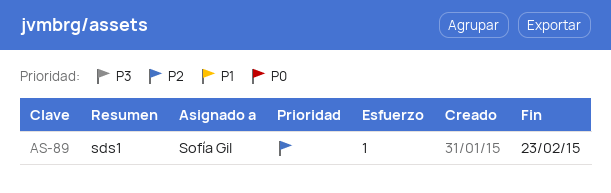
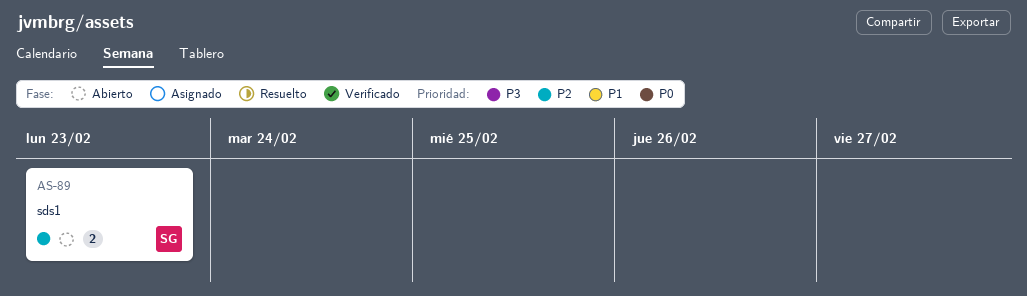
AS-89, estimate: 1 -> 2

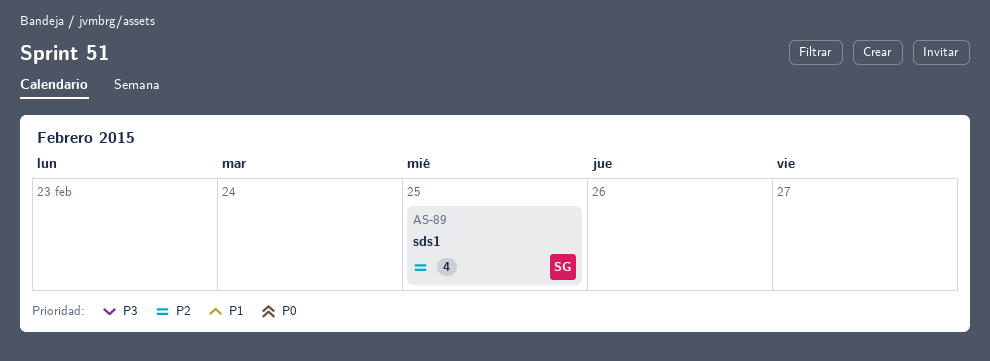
AS-89, estimate: 2 -> 4
AS-89, due: Feb 23 -> Feb 25

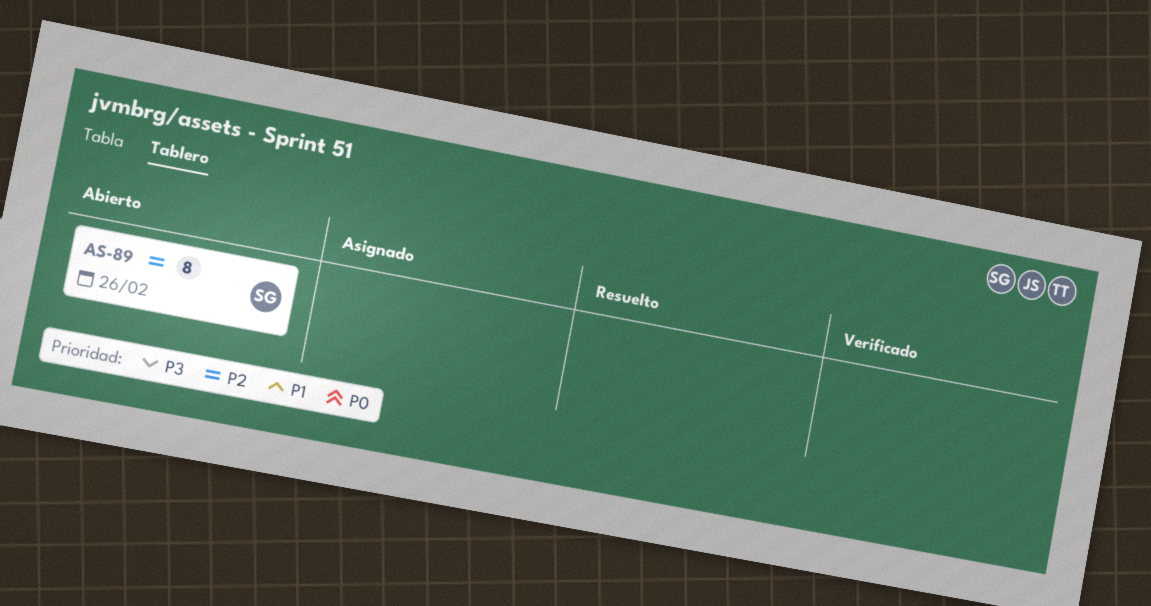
AS-89, estimate: 4 -> 8
AS-89, due: Feb 25 -> Feb 26

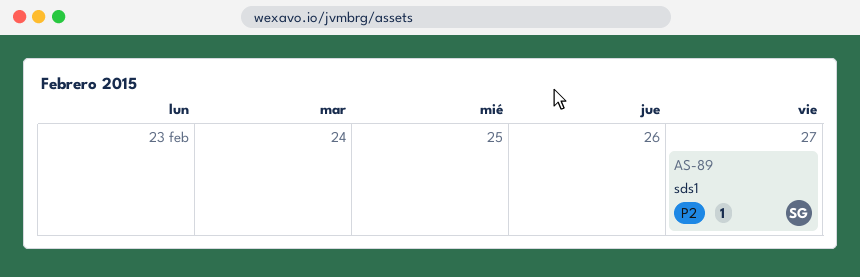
AS-89, estimate: 8 -> 1
AS-89, due: Feb 26 -> Feb 27

